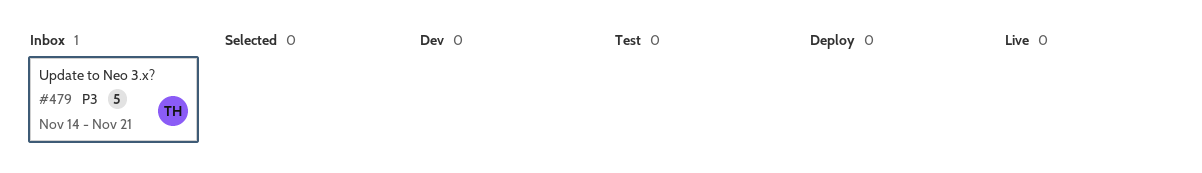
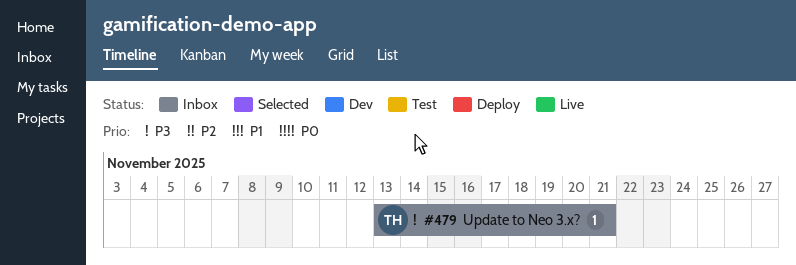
#479, estimate: 5 -> 1
#479, start: Nov 14 -> Nov 13

